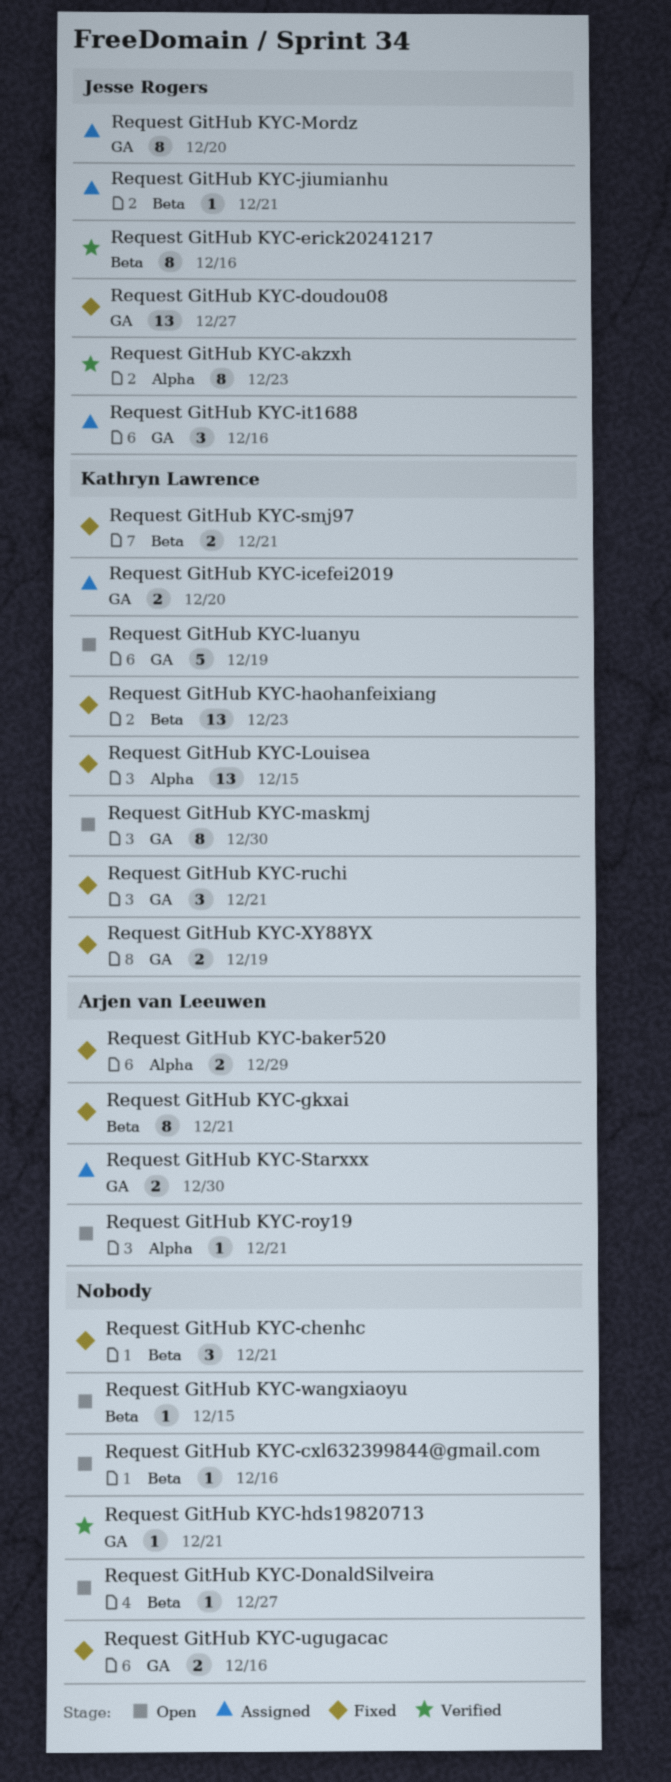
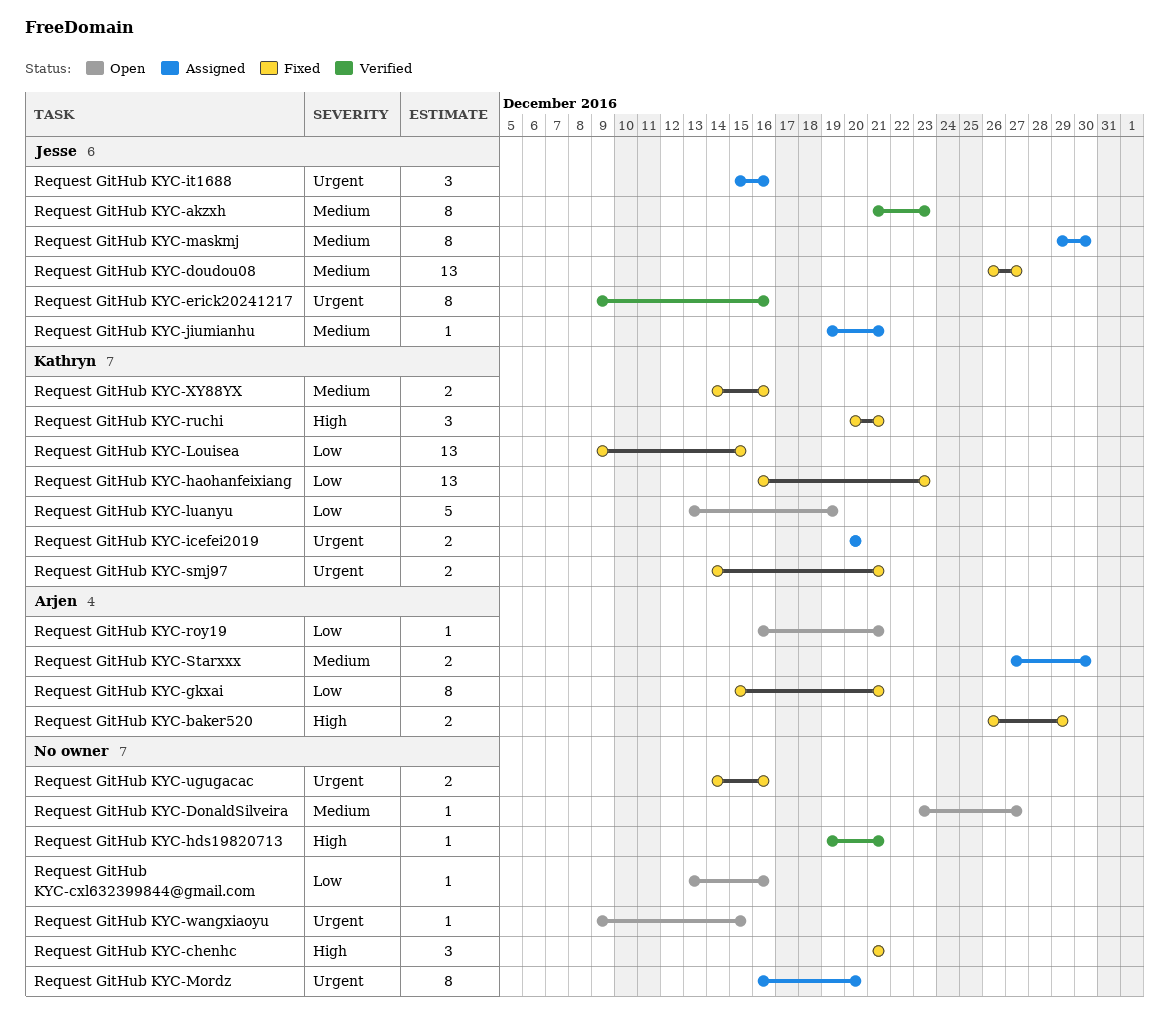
Request GitHub KYC-maskmj, status: Open -> Assigned
Request GitHub KYC-maskmj, owner: Kathryn Lawrence -> Jesse Rogers
Request GitHub KYC-Mordz, owner: Jesse Rogers -> none
Request GitHub KYC-XY88YX, due: Dec 19 -> Dec 16

